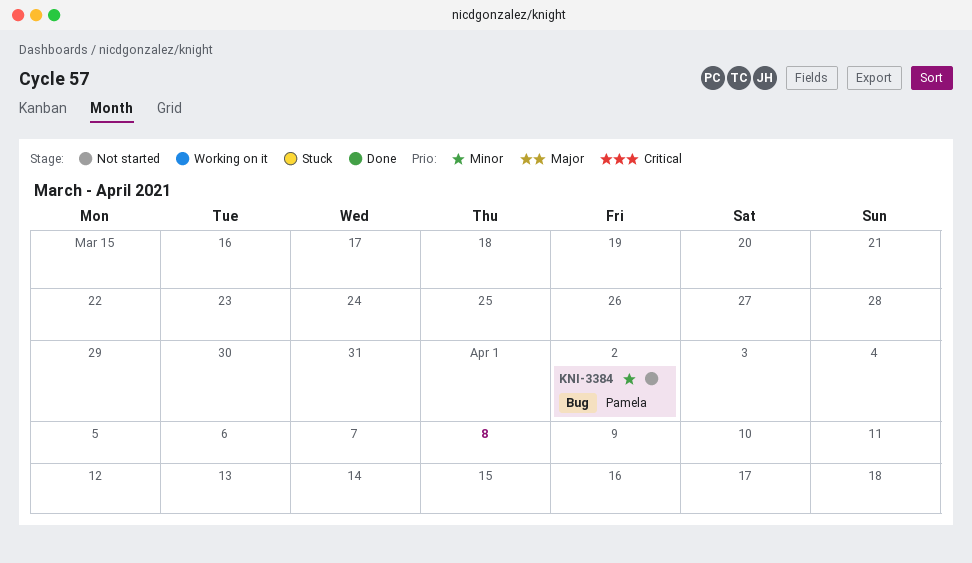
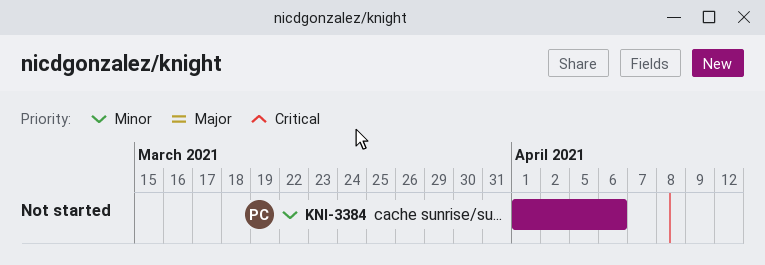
KNI-3384, due: Apr 2 -> Apr 6

